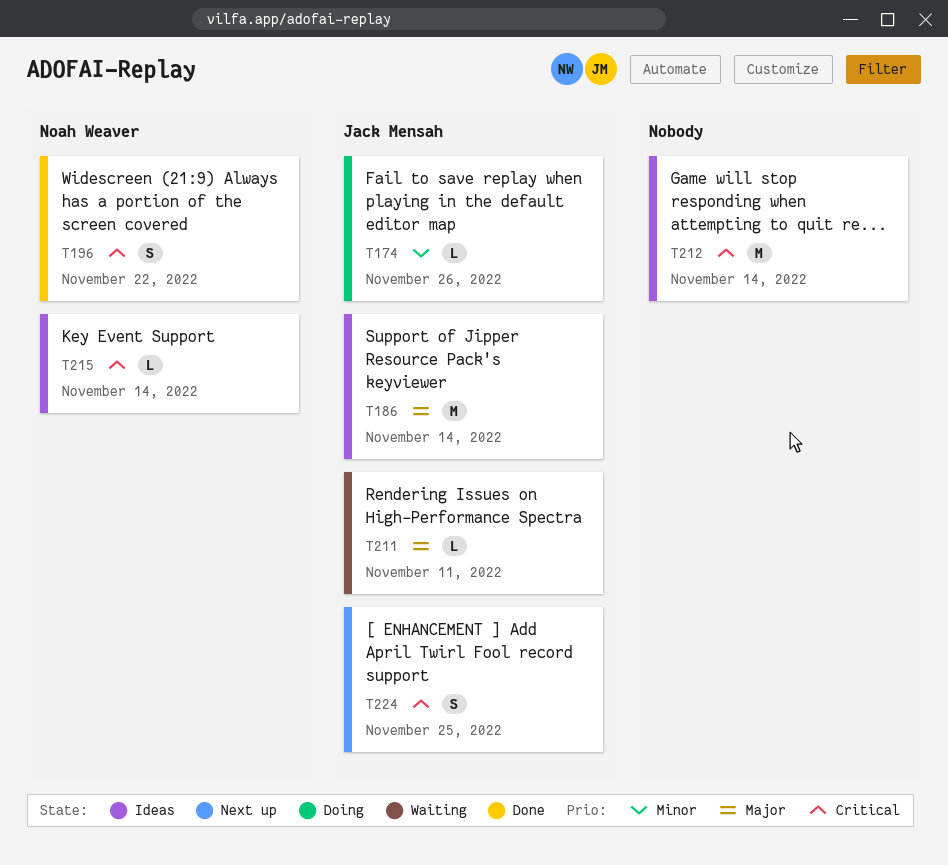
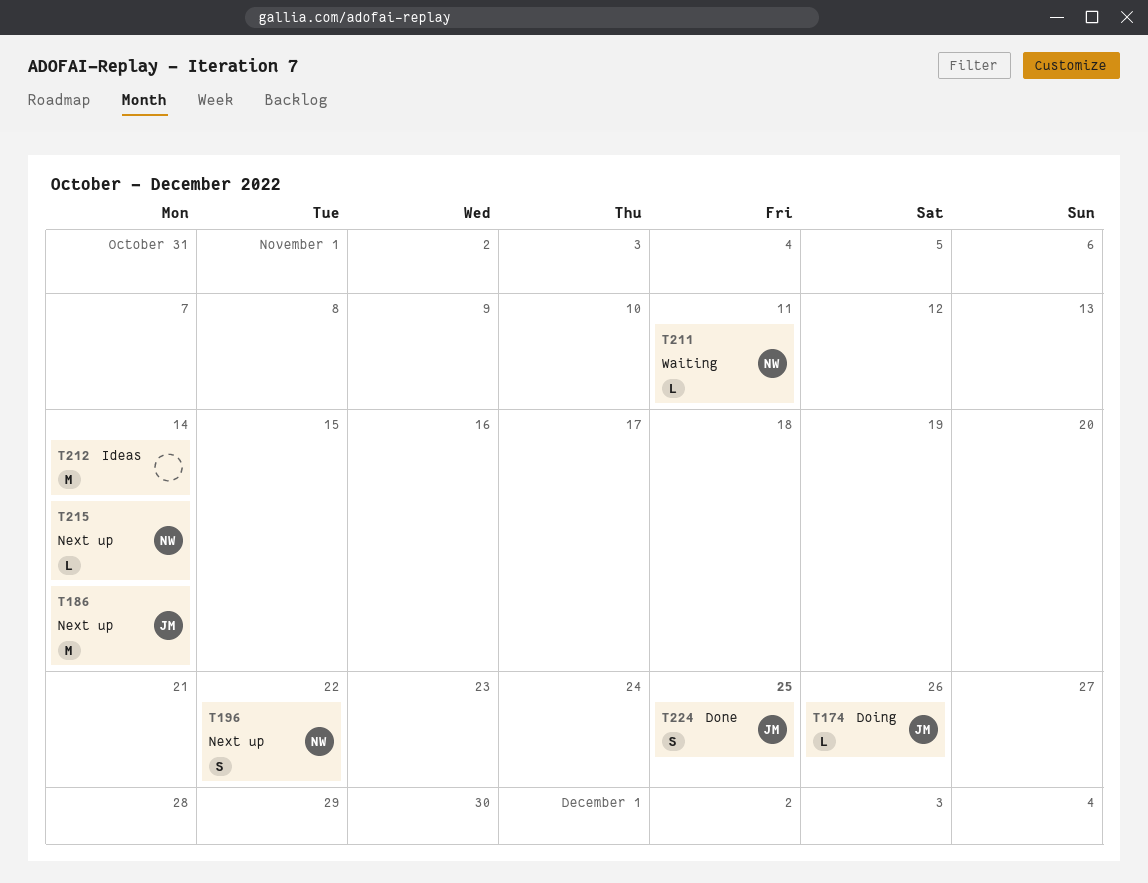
T186, status: Ideas -> Next up
T196, status: Done -> Next up
T211, owner: Jack Mensah -> Noah Weaver
T215, status: Ideas -> Next up
T224, status: Next up -> Done

